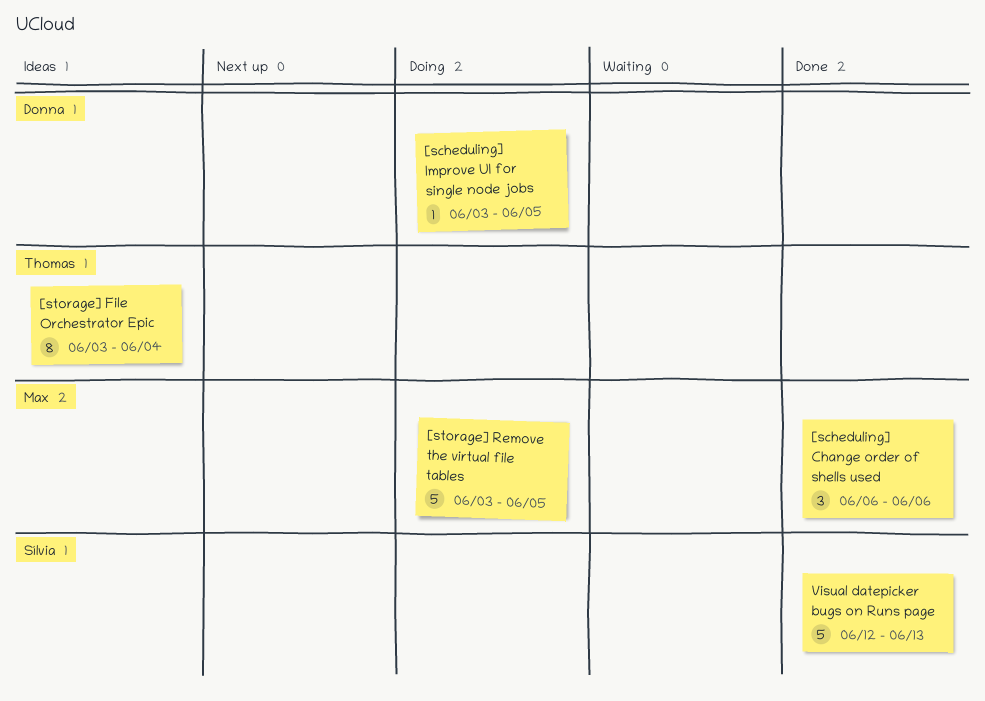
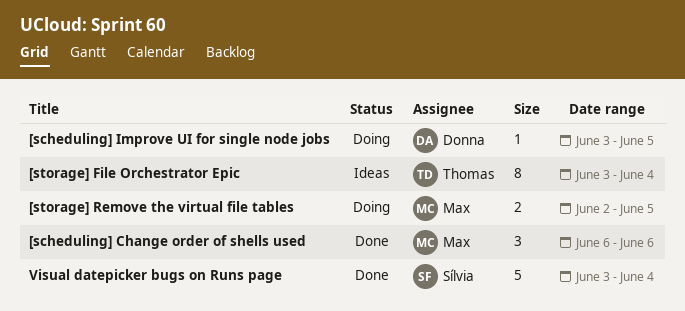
[storage] Remove the virtual file tables, estimate: 5 -> 2
[storage] Remove the virtual file tables, start: Jun 3 -> Jun 2
Visual datepicker bugs on Runs page, start: Jun 12 -> Jun 3
Visual datepicker bugs on Runs page, due: Jun 13 -> Jun 4

